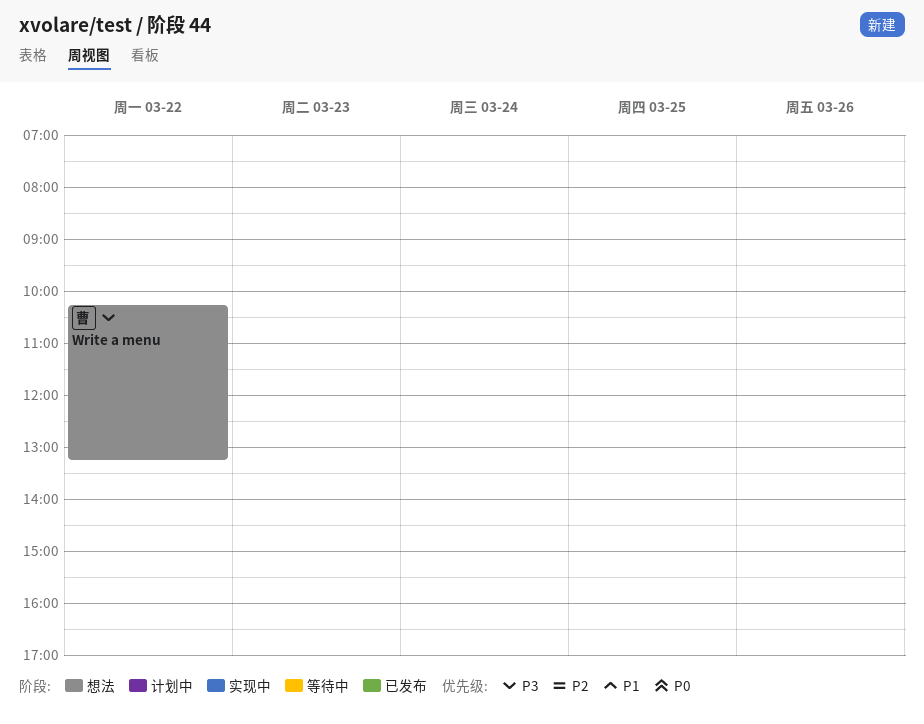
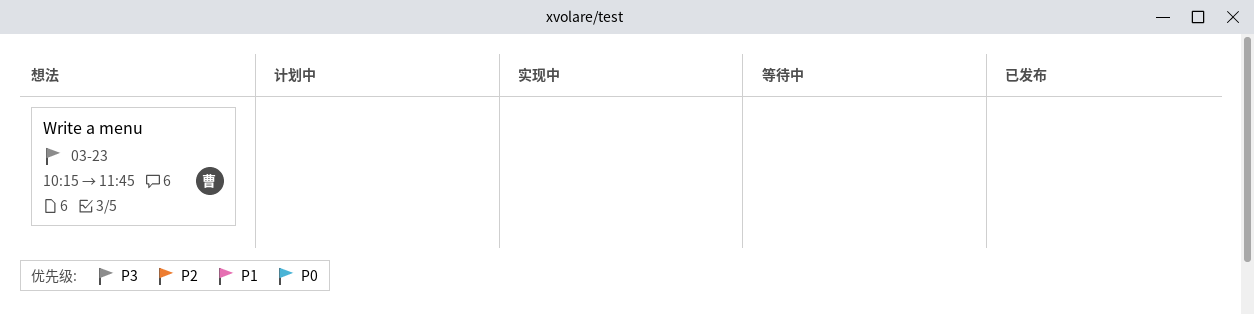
Write a menu, day: Mar 22 -> Mar 23
Write a menu, ends: 13:15 -> 11:45

